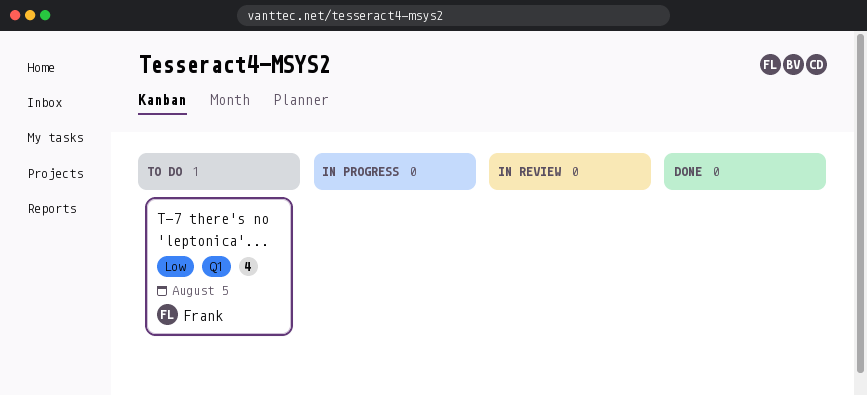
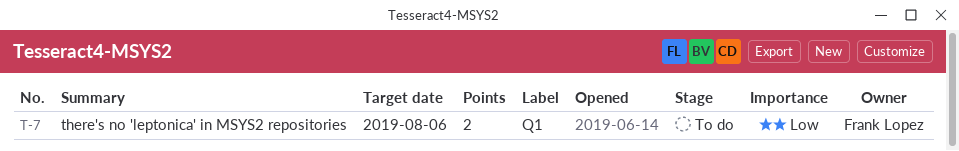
T-7, estimate: 4 -> 2
T-7, due: Aug 5 -> Aug 6

